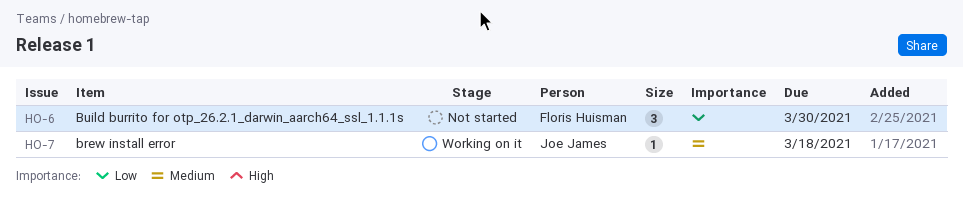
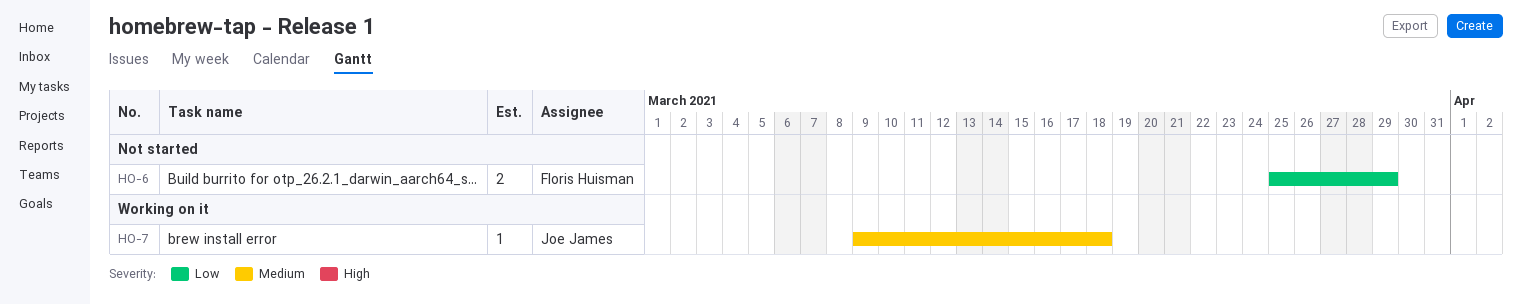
HO-6, estimate: 3 -> 2
HO-6, due: Mar 30 -> Mar 29

